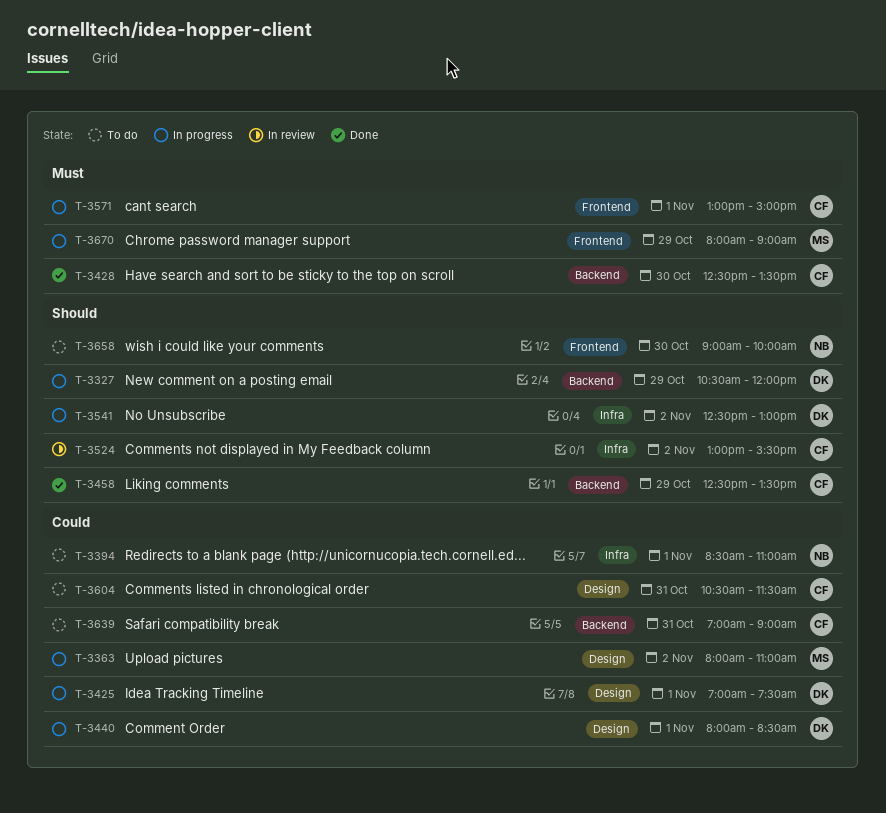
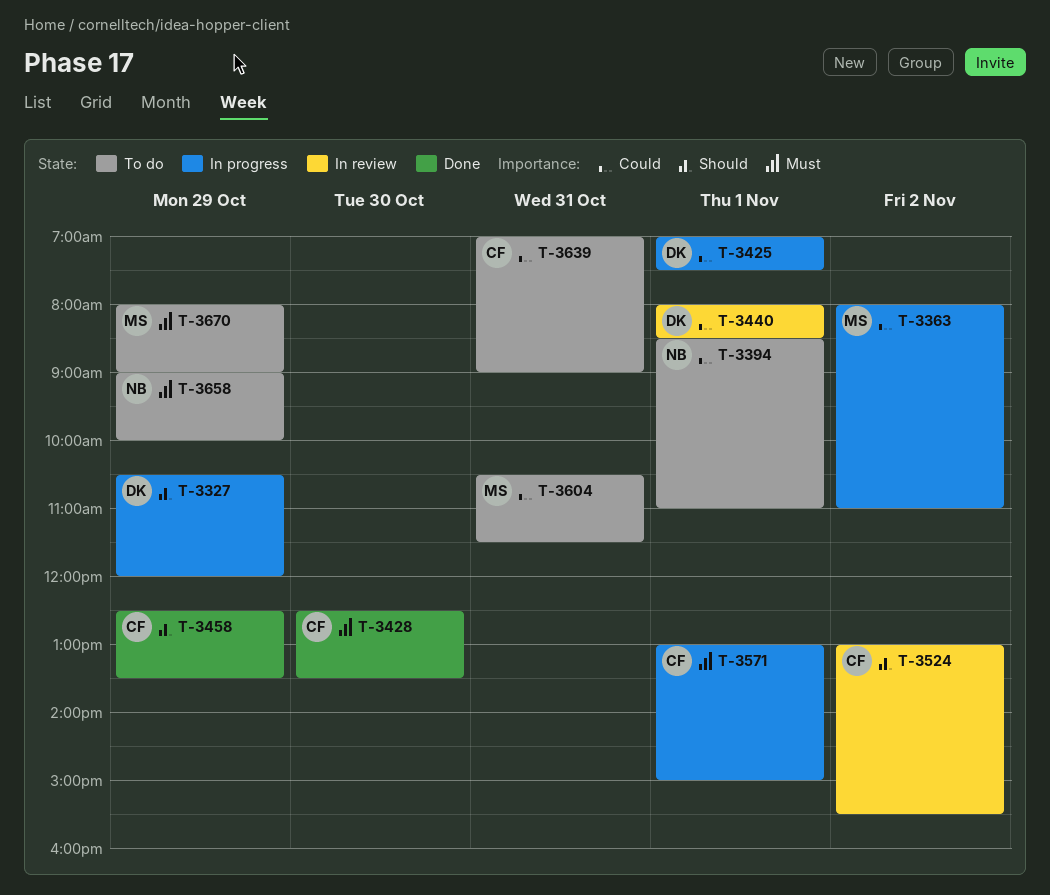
T-3440, status: In progress -> In review
T-3541: present -> none
T-3604, owner: CF -> MS
T-3658, priority: Should -> Must
T-3658, day: Oct 30 -> Oct 29
T-3670, status: In progress -> To do

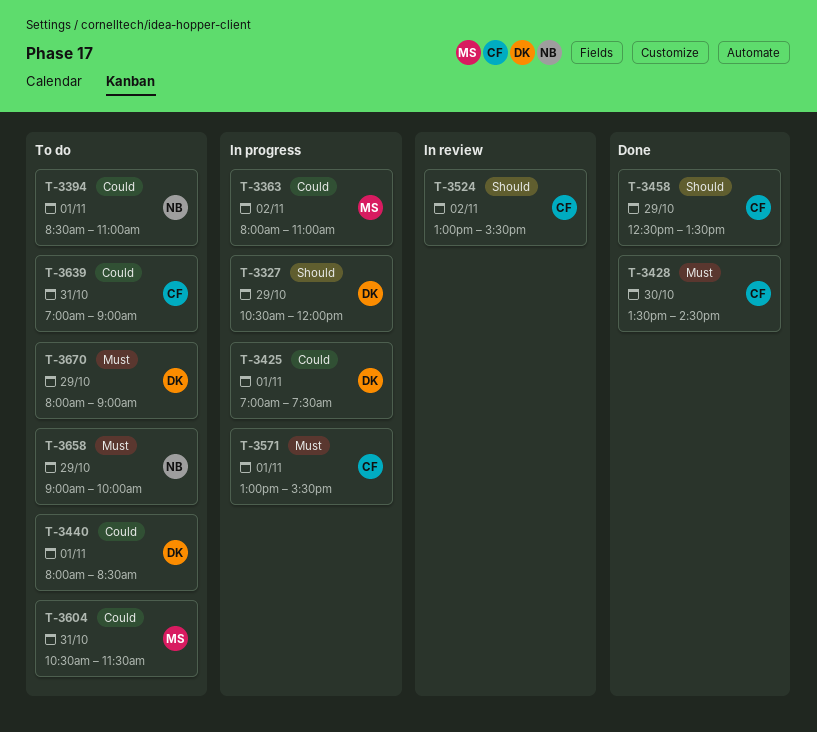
T-3428, begins: 12:30 -> 13:30
T-3428, ends: 13:30 -> 14:30
T-3440, status: In review -> To do
T-3571, ends: 15:00 -> 15:30
T-3670, owner: MS -> DK

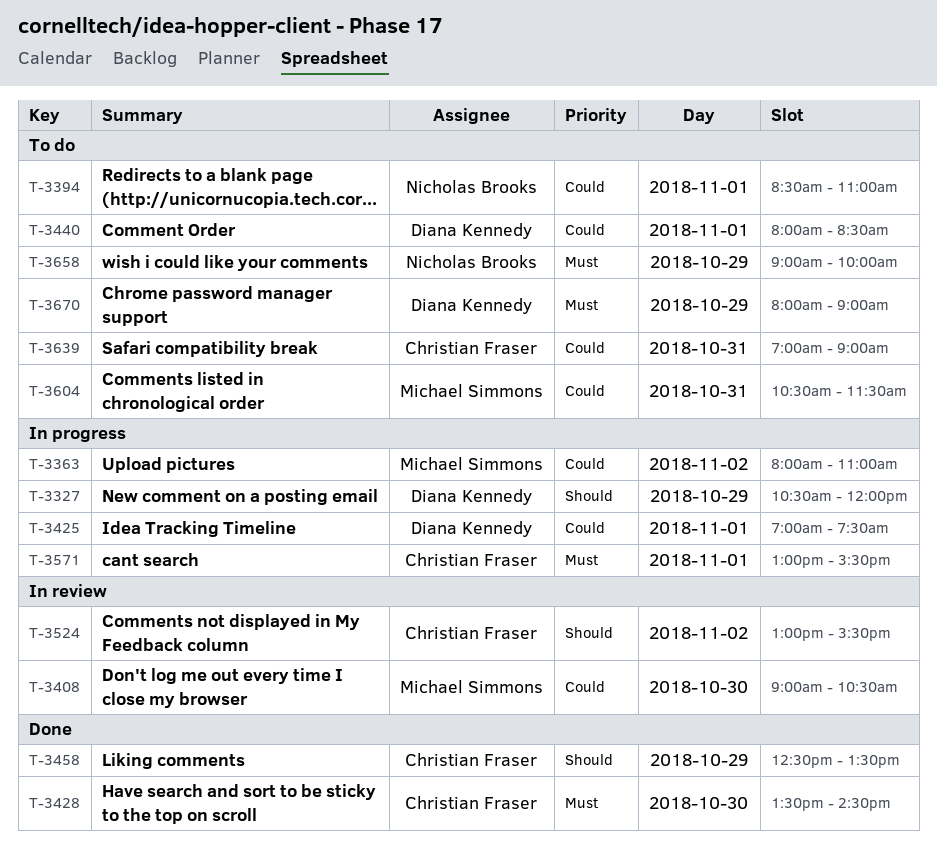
T-3408: none -> present

